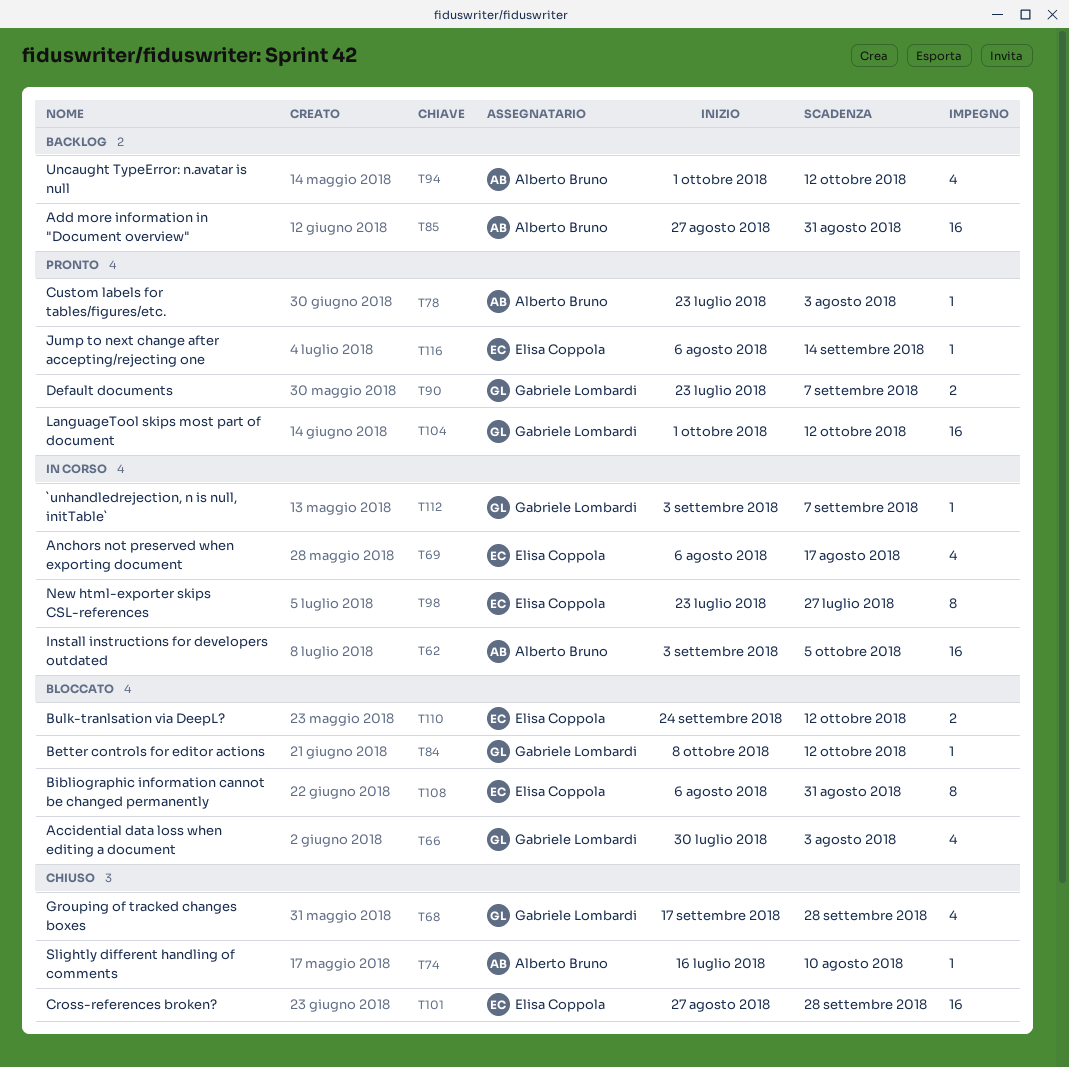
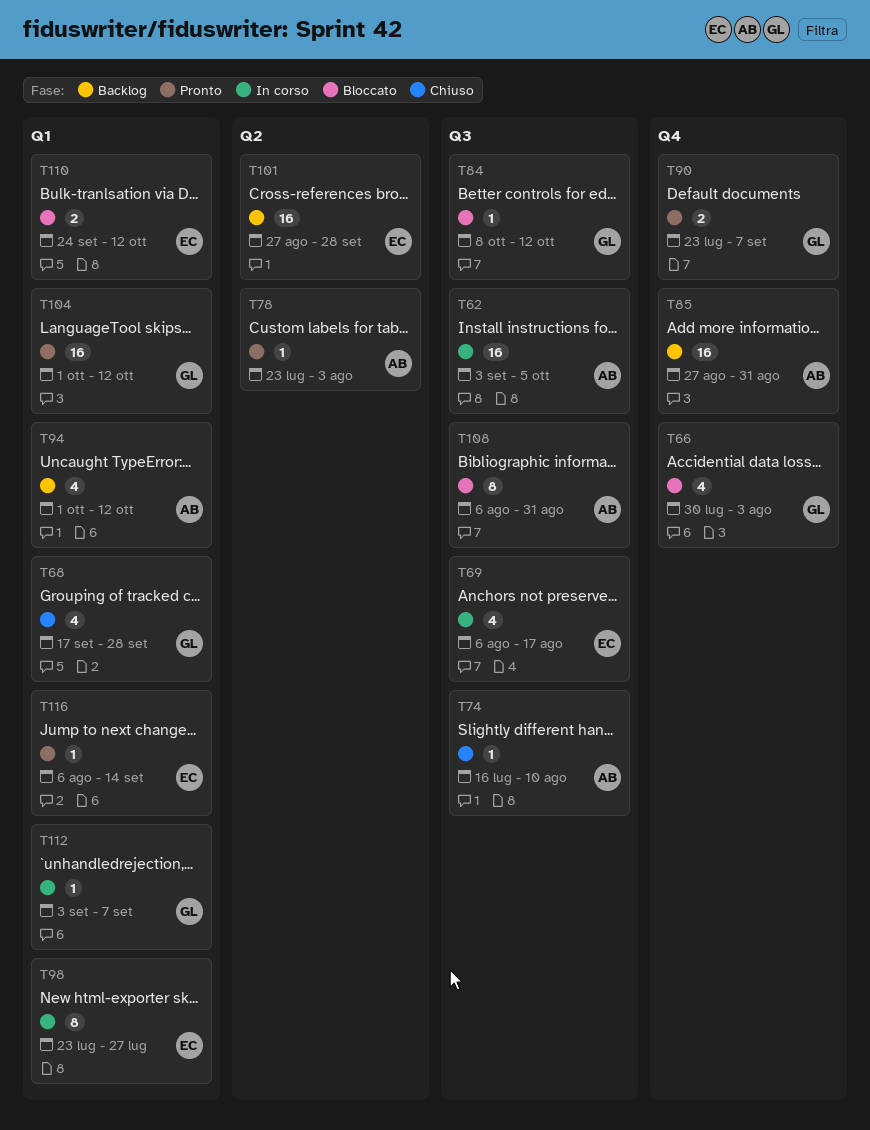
T101, status: Chiuso -> Backlog
T108, owner: Elisa Coppola -> Alberto Bruno

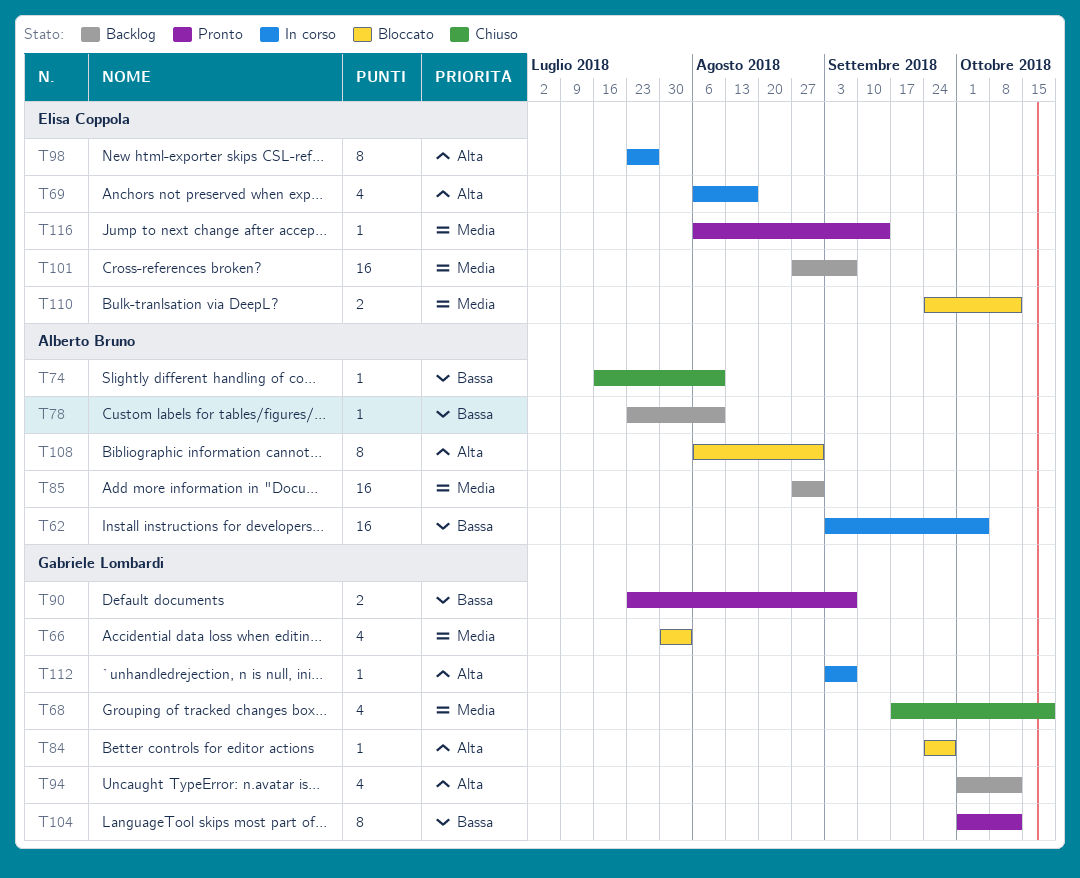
T68, due: Sep 28 -> Oct 19
T78, status: Pronto -> Backlog
T78, due: Aug 3 -> Aug 10
T84, start: Oct 8 -> Sep 24
T84, due: Oct 12 -> Sep 28
T94, owner: Alberto Bruno -> Gabriele Lombardi
T101, due: Sep 28 -> Sep 7
T104, estimate: 16 -> 8

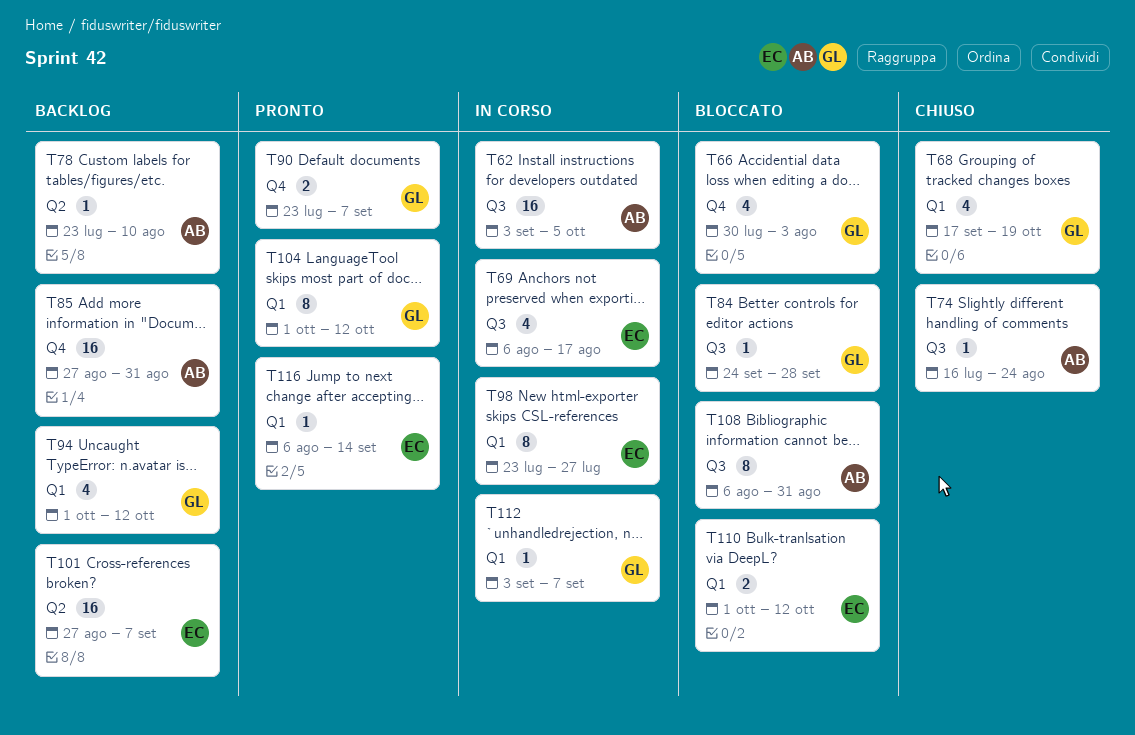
T74, due: Aug 10 -> Aug 24
T110, start: Sep 24 -> Oct 1

